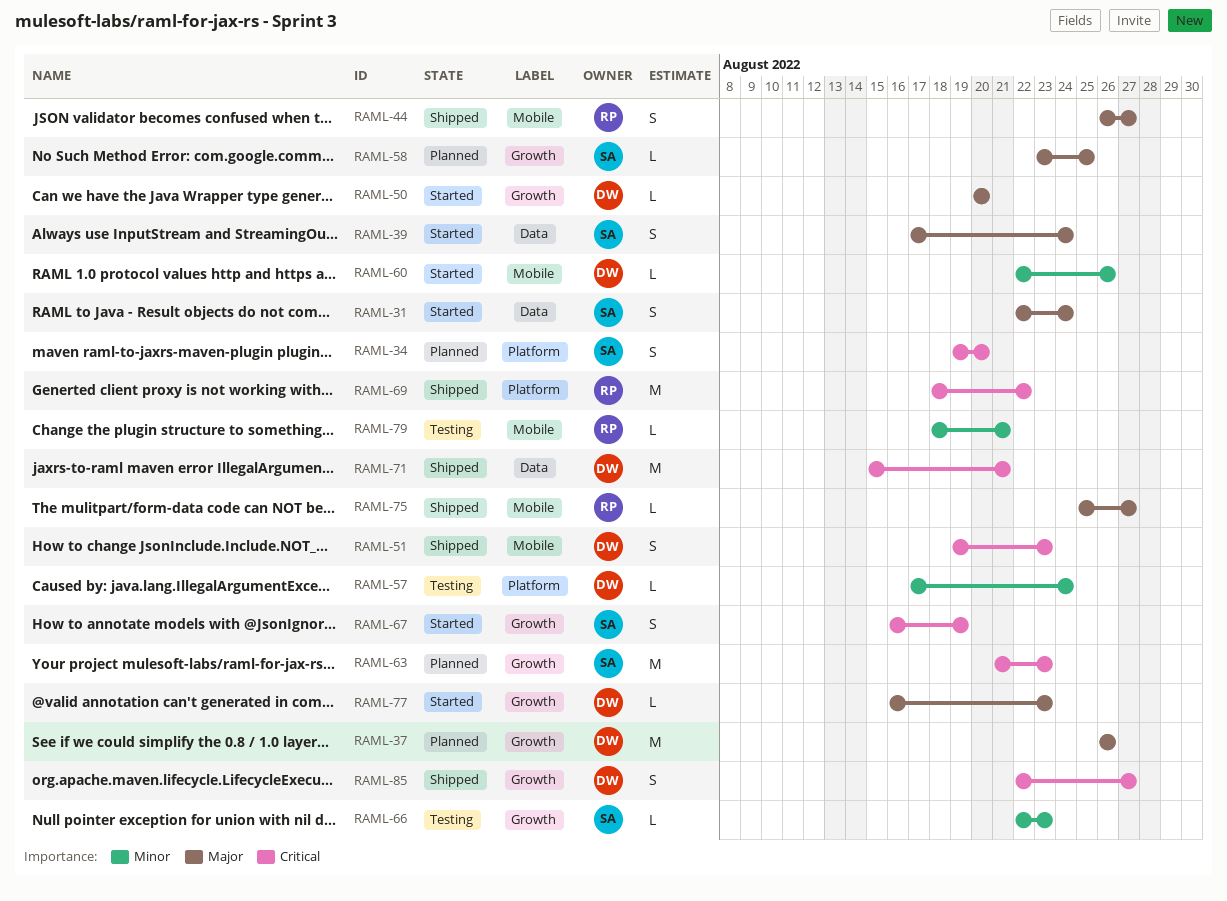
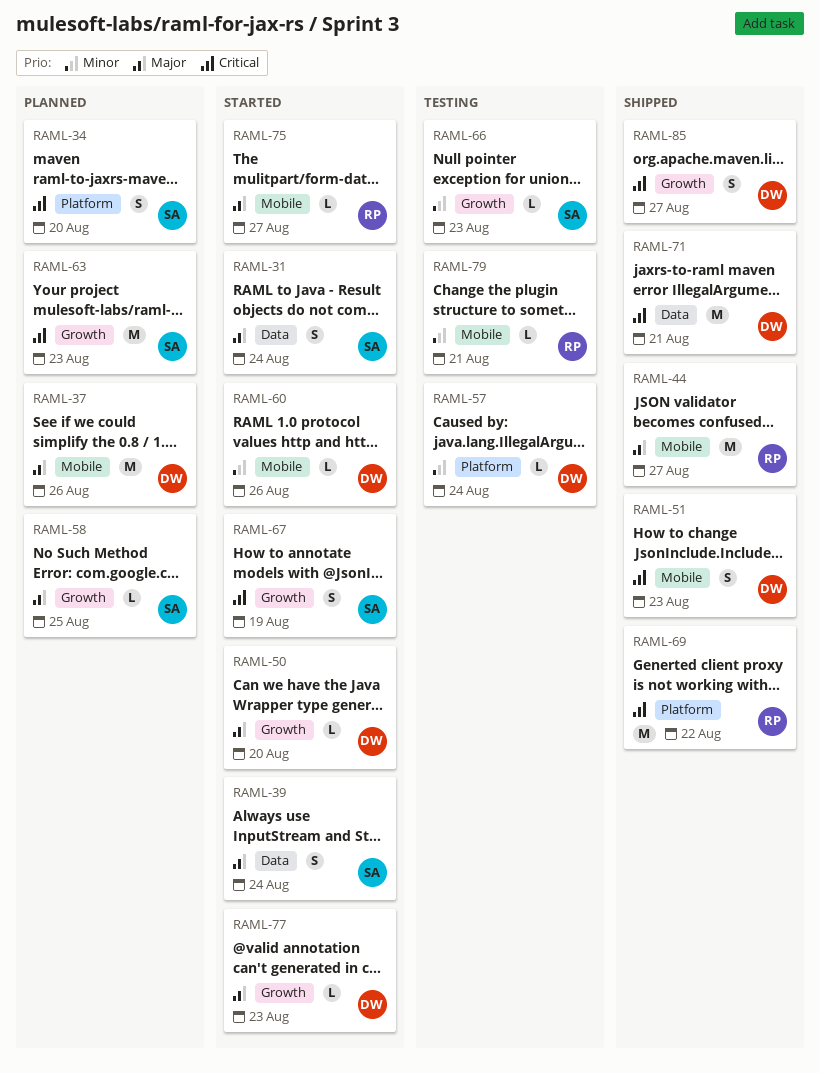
RAML-37, label: Growth -> Mobile
RAML-44, estimate: S -> M
RAML-75, status: Shipped -> Started

